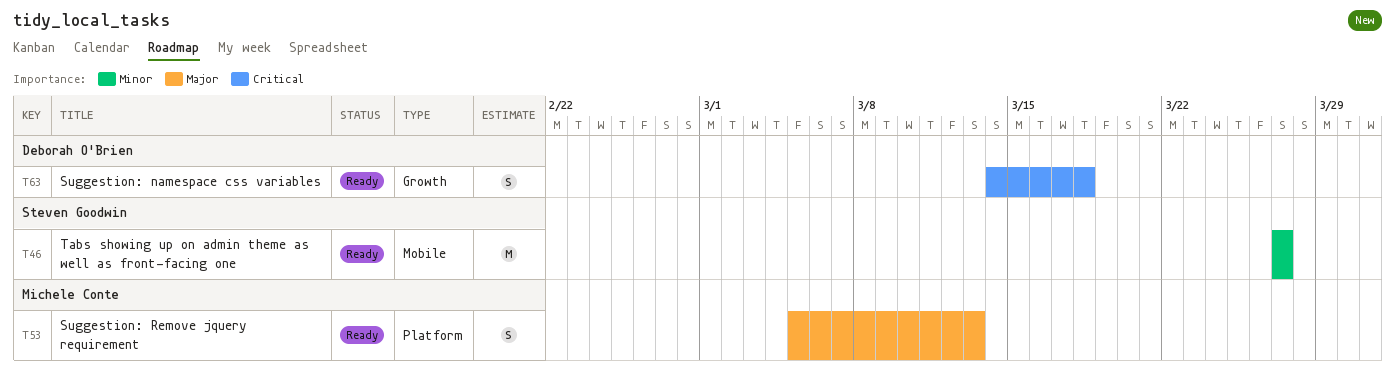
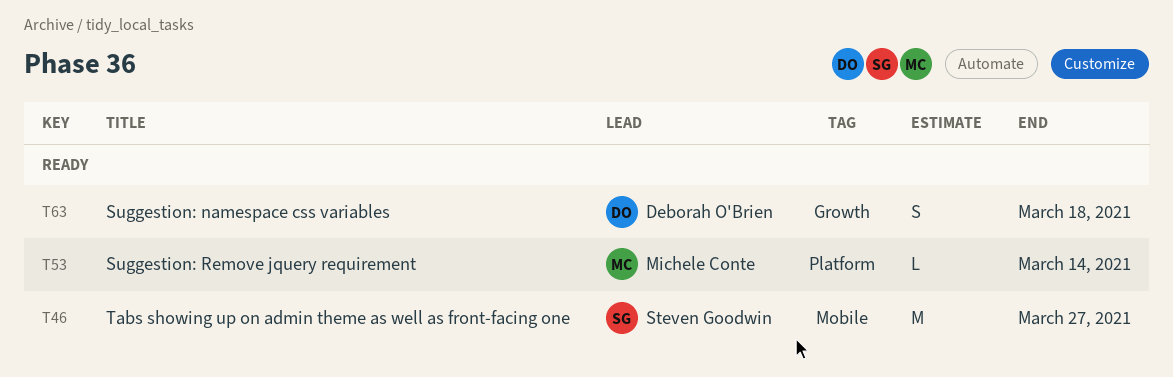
T53, estimate: S -> L
T53, due: Mar 13 -> Mar 14

